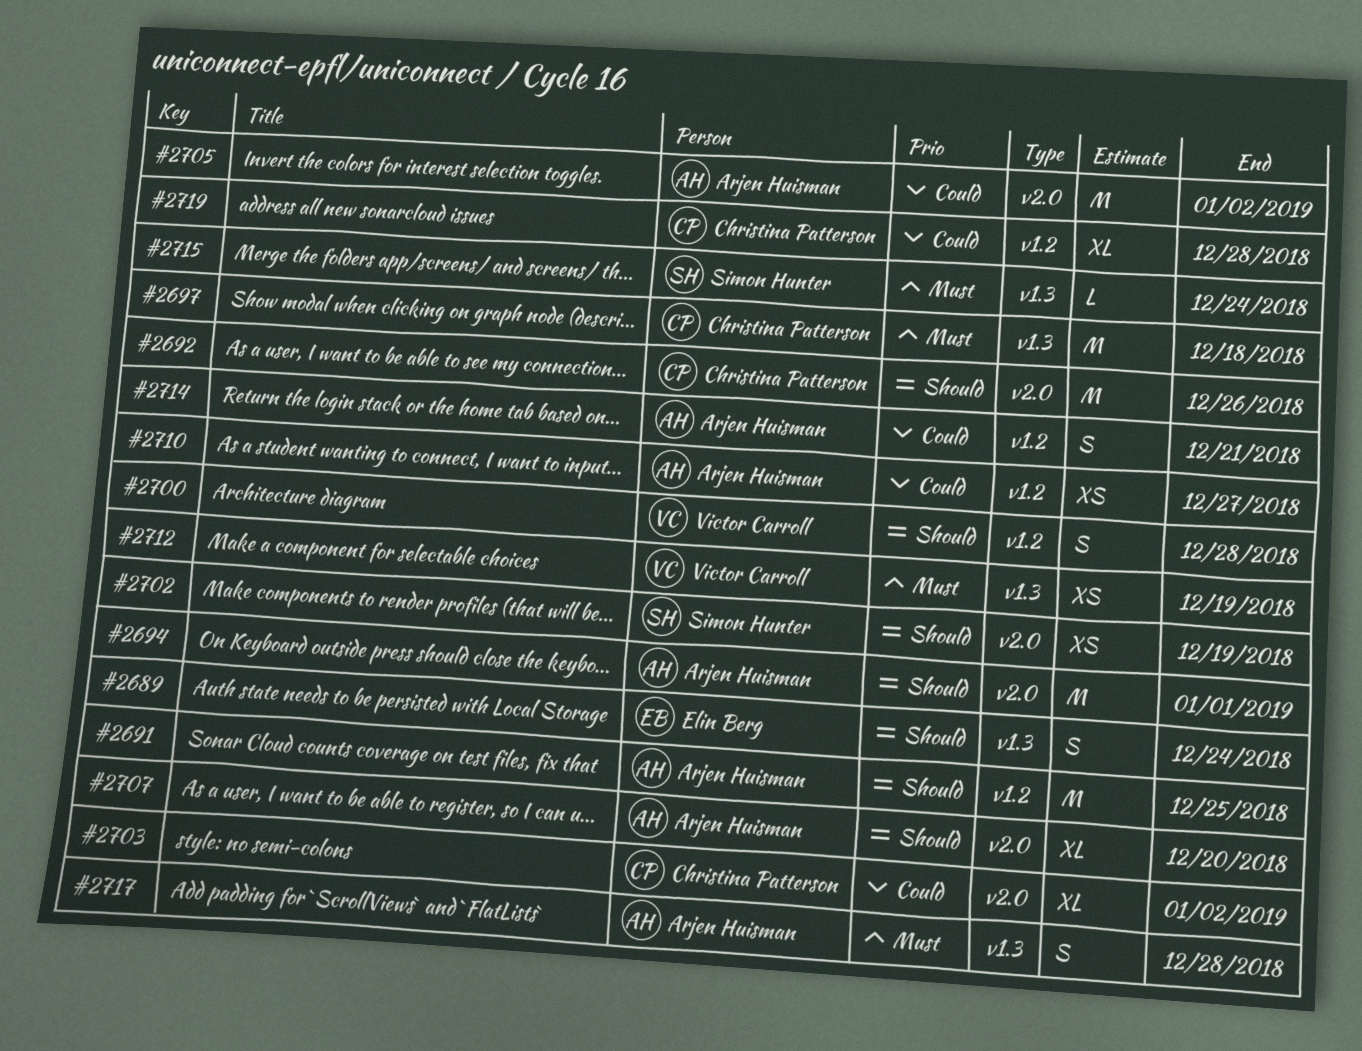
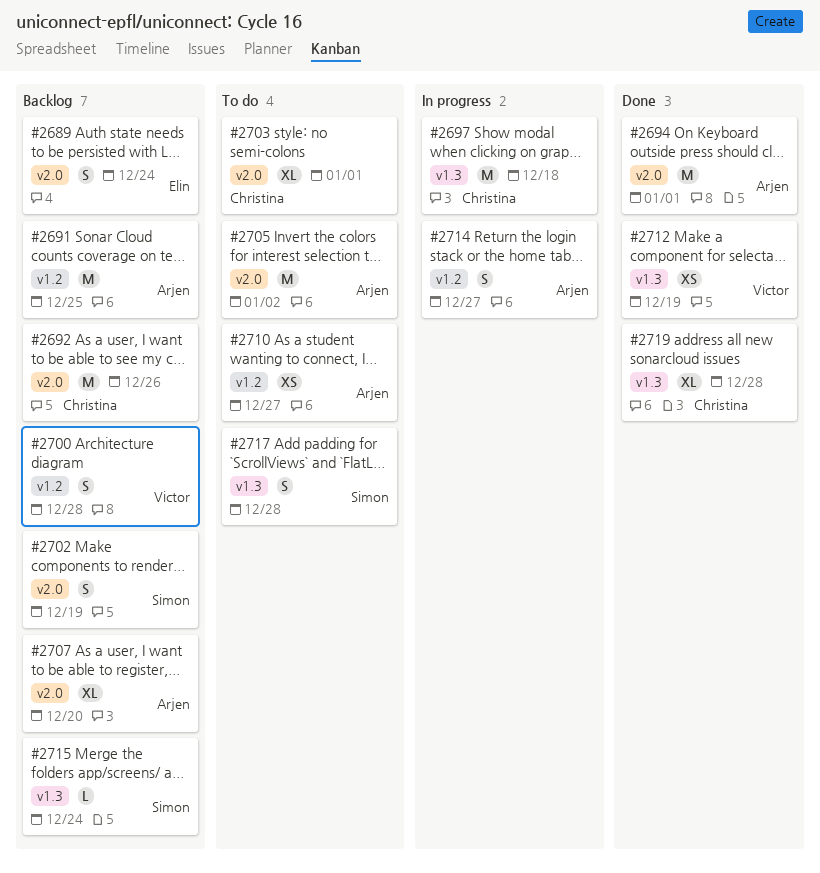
#2689, label: v1.3 -> v2.0
#2702, estimate: XS -> S
#2703, due: Jan 2 -> Jan 1
#2714, due: Dec 21 -> Dec 27
#2717, owner: Arjen Huisman -> Simon Hunter
#2719, label: v1.2 -> v1.3

